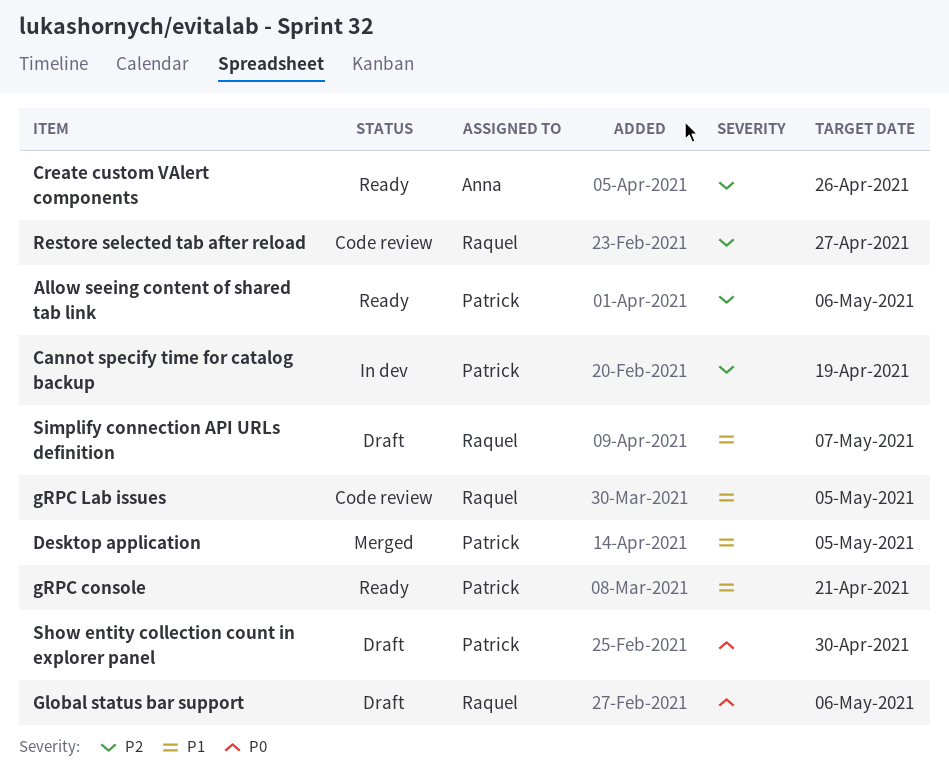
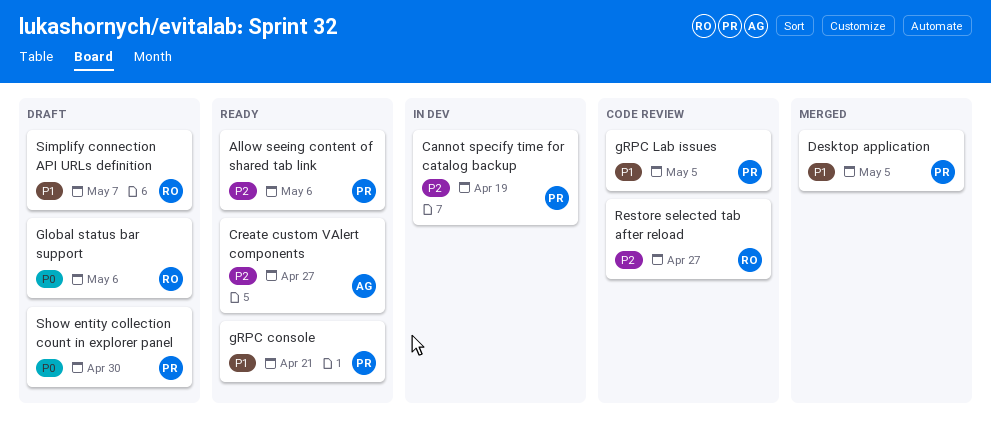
Create custom VAlert components, due: Apr 26 -> Apr 27
gRPC Lab issues, owner: Raquel -> Patrick

